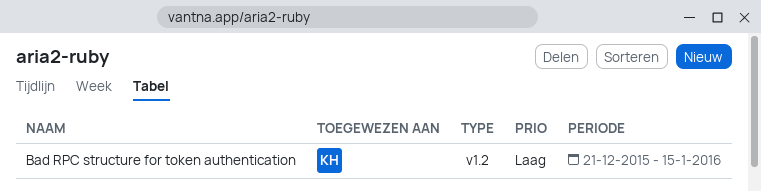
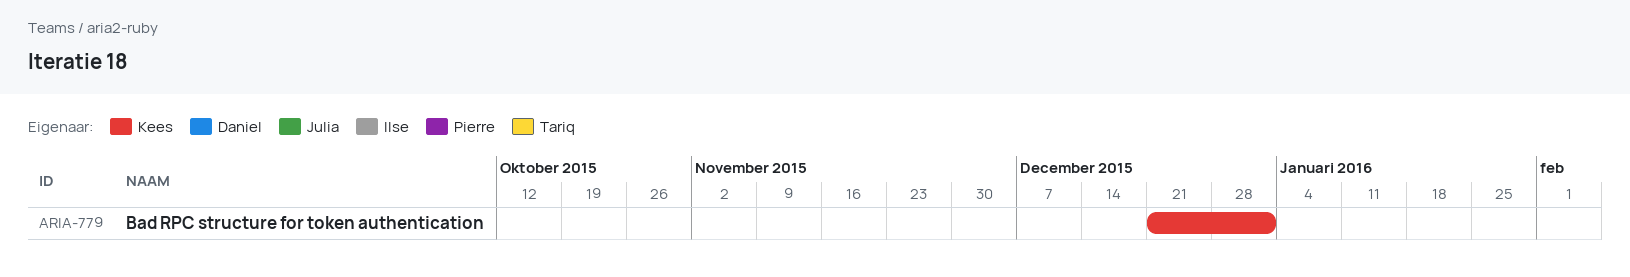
Bad RPC structure for token authentication, due: Jan 15 -> Jan 1

